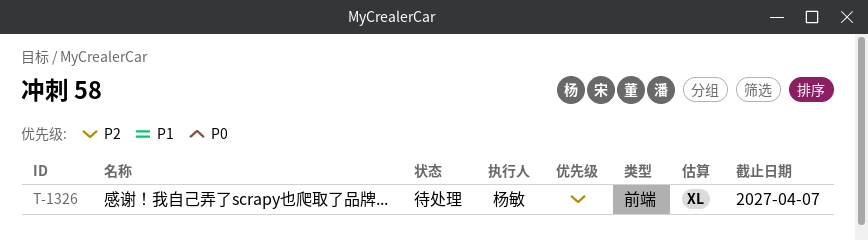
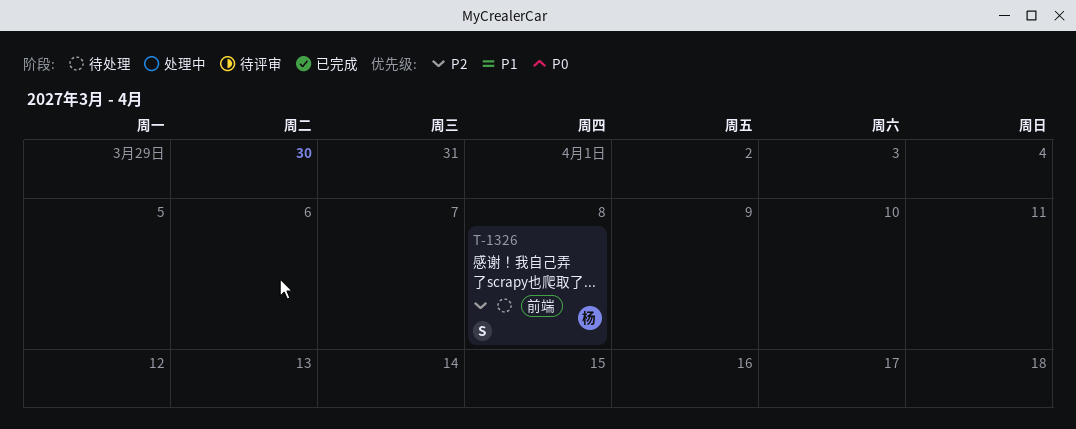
T-1326, estimate: XL -> S
T-1326, due: Apr 7 -> Apr 8

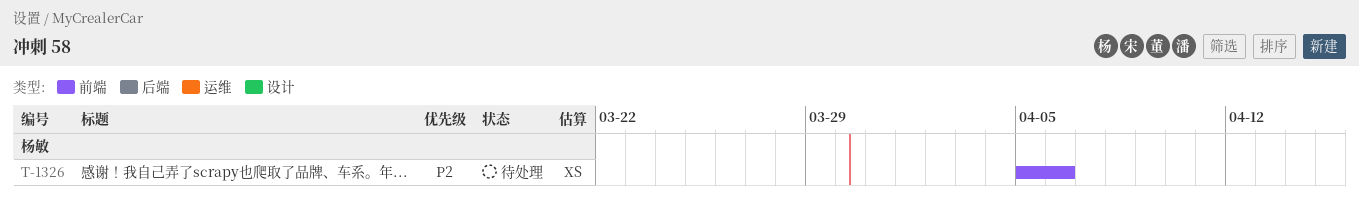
T-1326, estimate: S -> XS
T-1326, due: Apr 8 -> Apr 6

